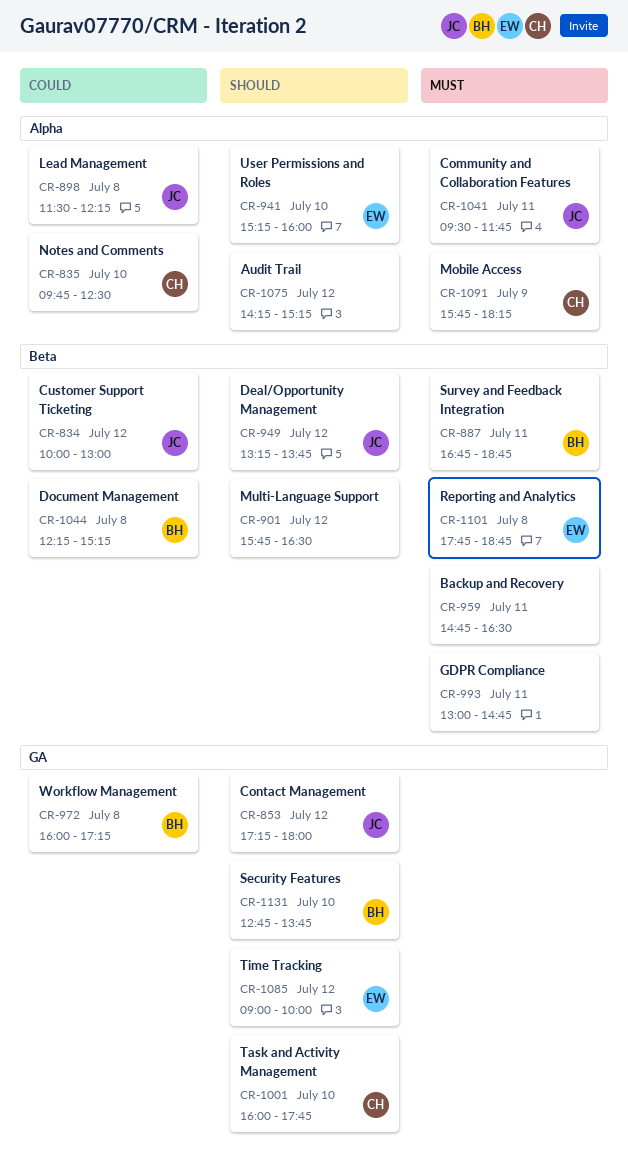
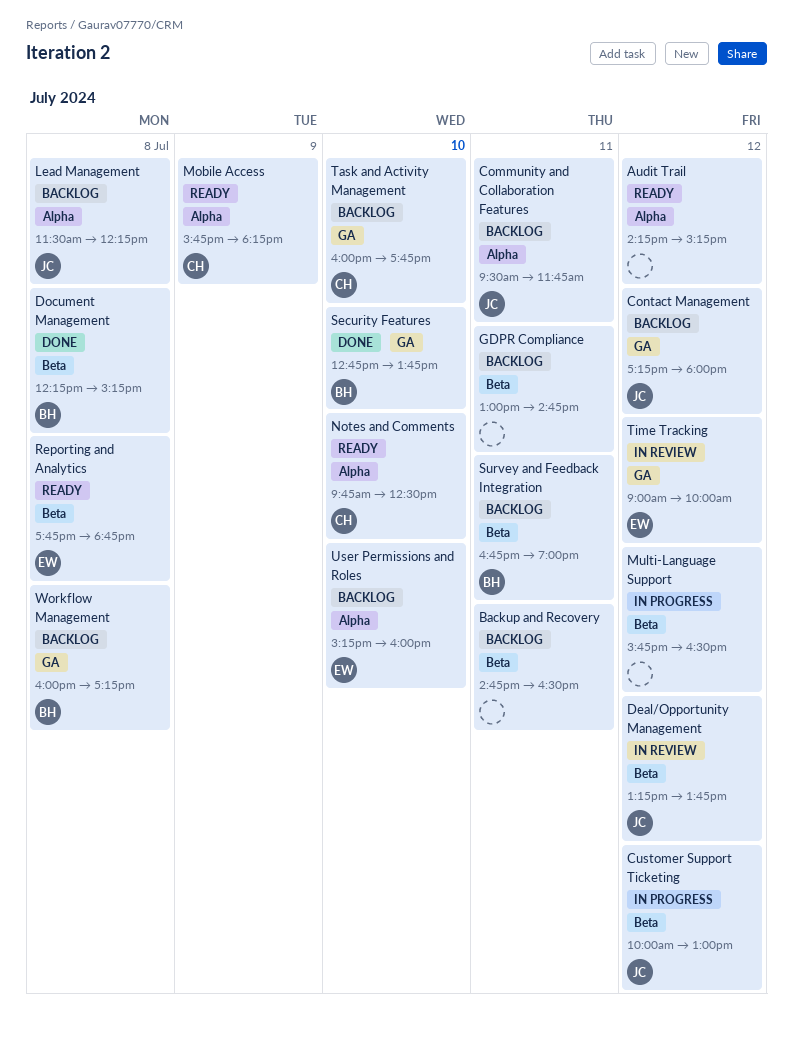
Survey and Feedback Integration, ends: 18:45 -> 19:00

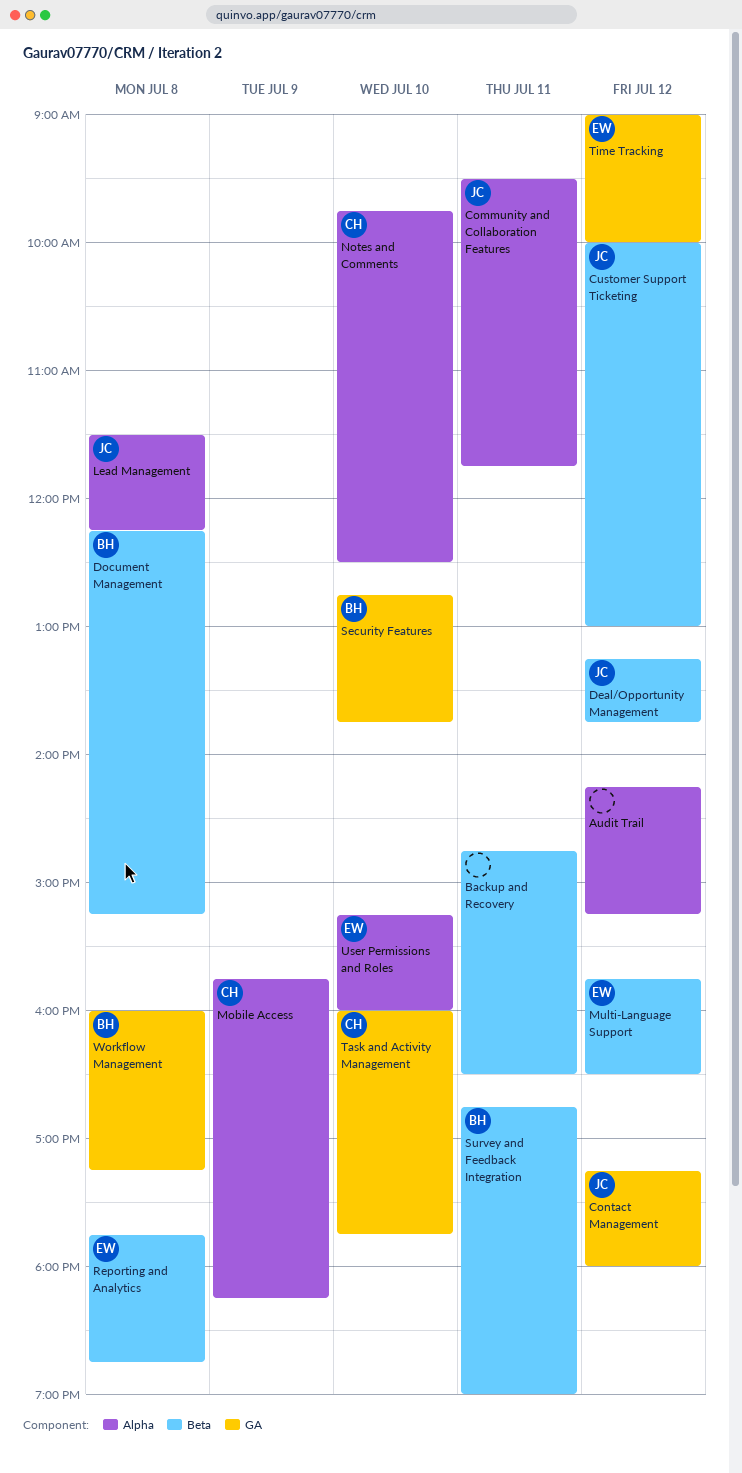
GDPR Compliance: present -> none
Multi-Language Support, owner: none -> EW

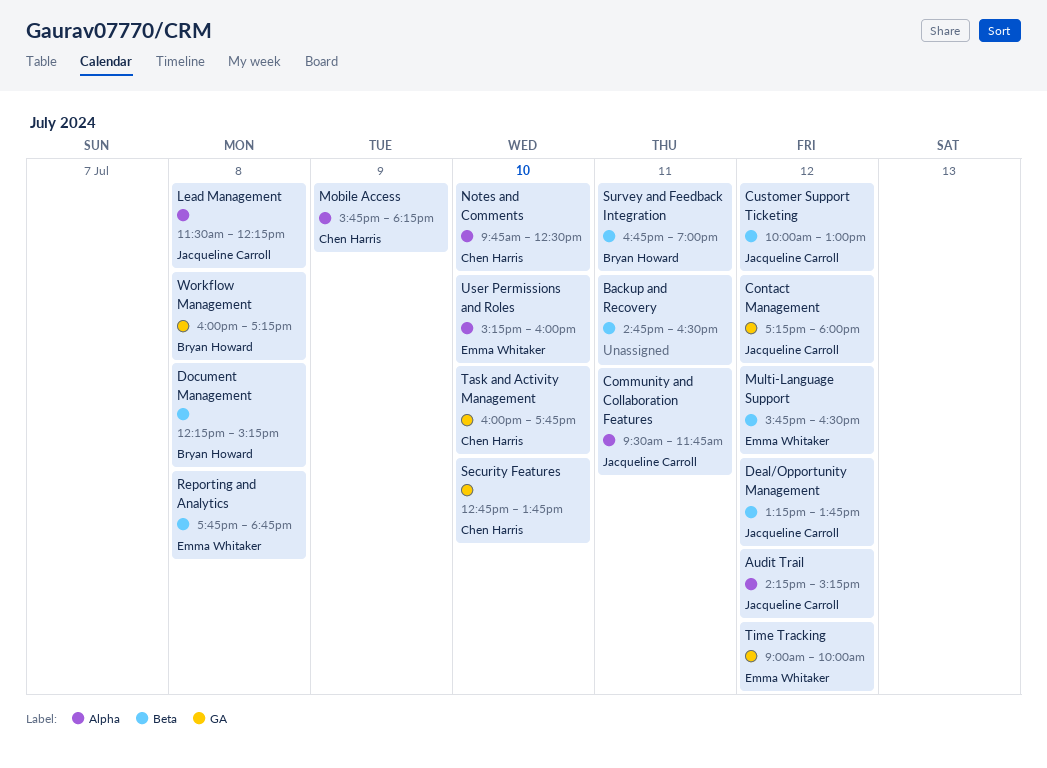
Audit Trail, owner: none -> Jacqueline Carroll
Security Features, owner: Bryan Howard -> Chen Harris

